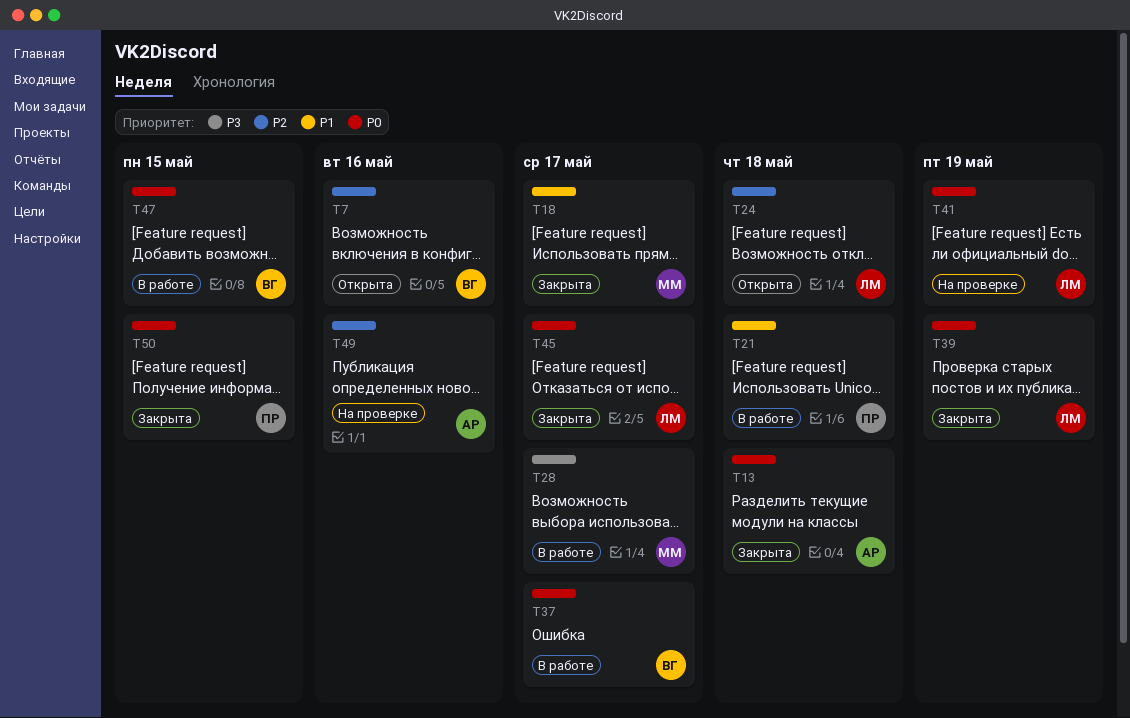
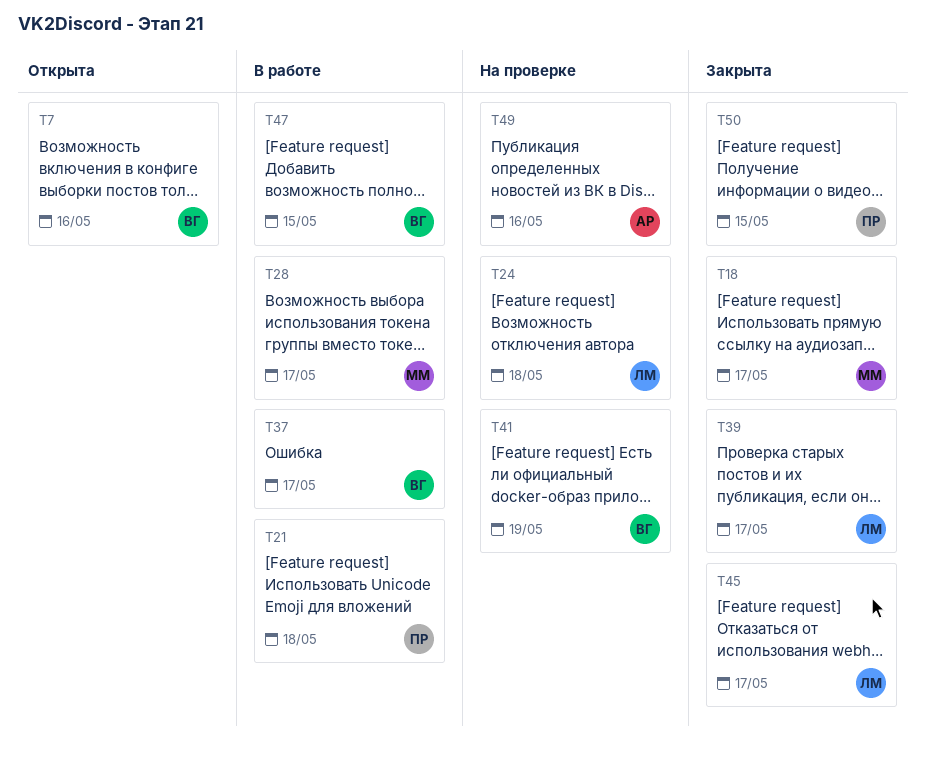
T13: present -> none
T24, status: Открыта -> На проверке
T39, due: May 19 -> May 17
T41, owner: ЛМ -> ВГ

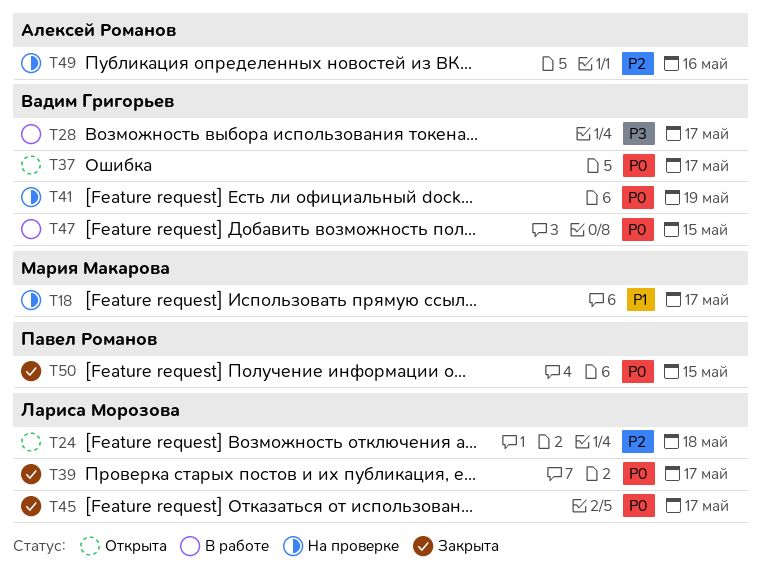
T7: present -> none
T18, status: Закрыта -> На проверке
T21: present -> none
T24, status: На проверке -> Открыта
T28, owner: Мария Макарова -> Вадим Григорьев
T37, status: В работе -> Открыта

